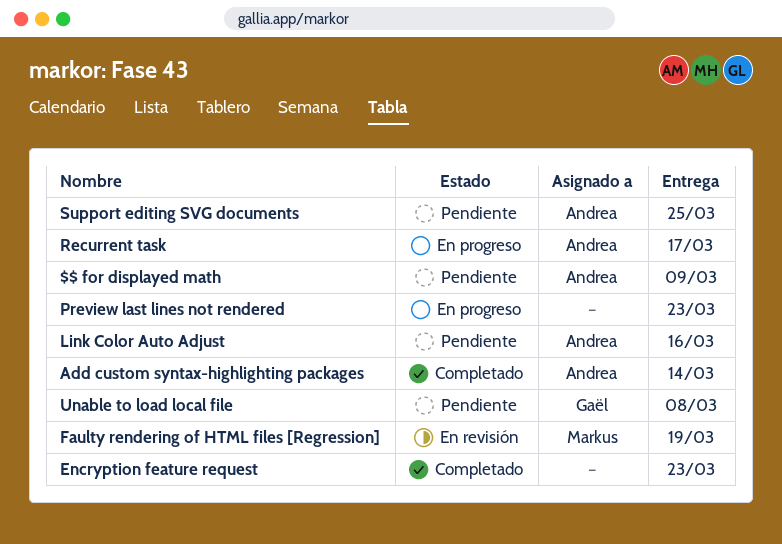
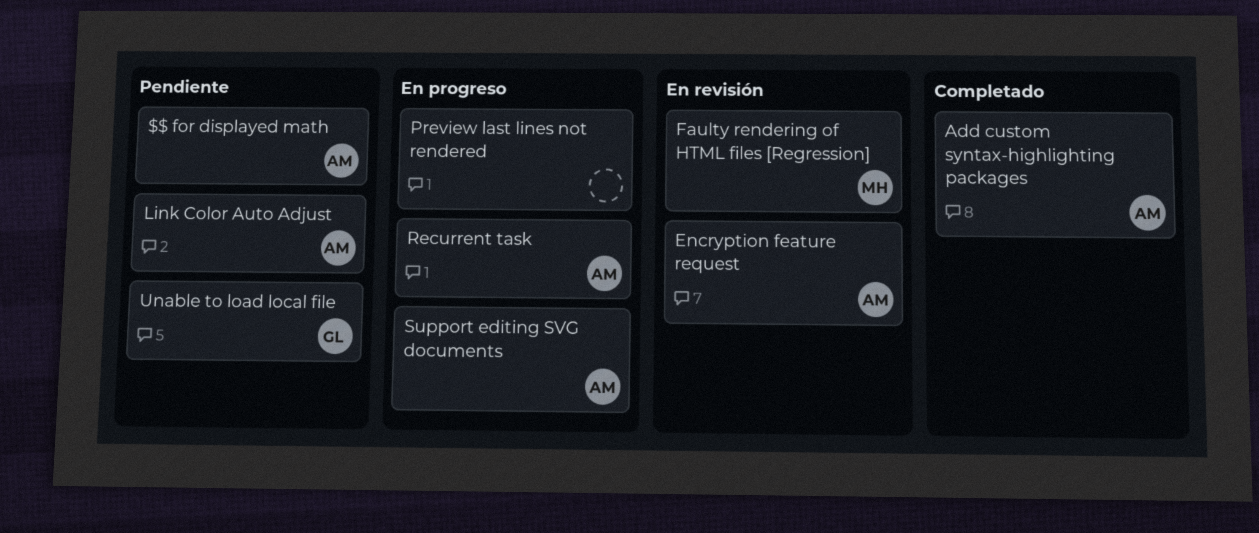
Encryption feature request, status: Completado -> En revisión
Encryption feature request, owner: none -> Andrea
Support editing SVG documents, status: Pendiente -> En progreso

